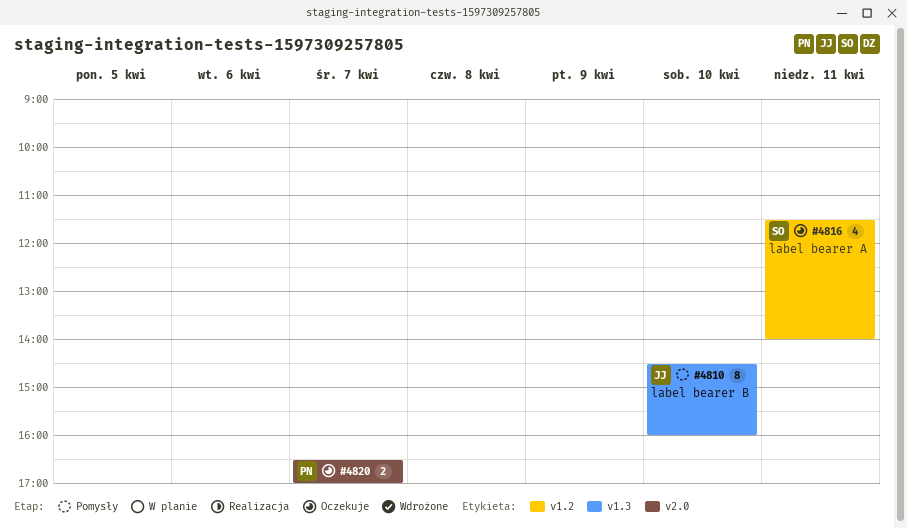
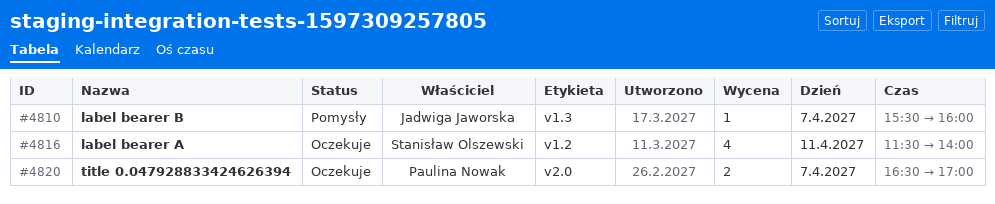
#4810, estimate: 8 -> 1
#4810, day: Apr 10 -> Apr 7
#4810, begins: 14:30 -> 15:30

